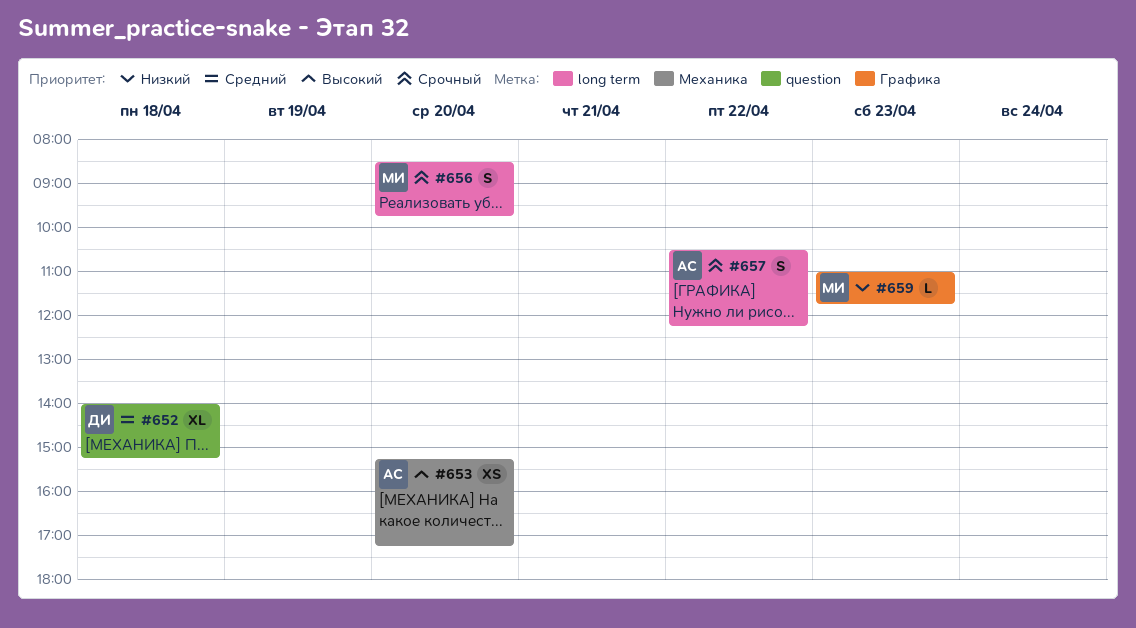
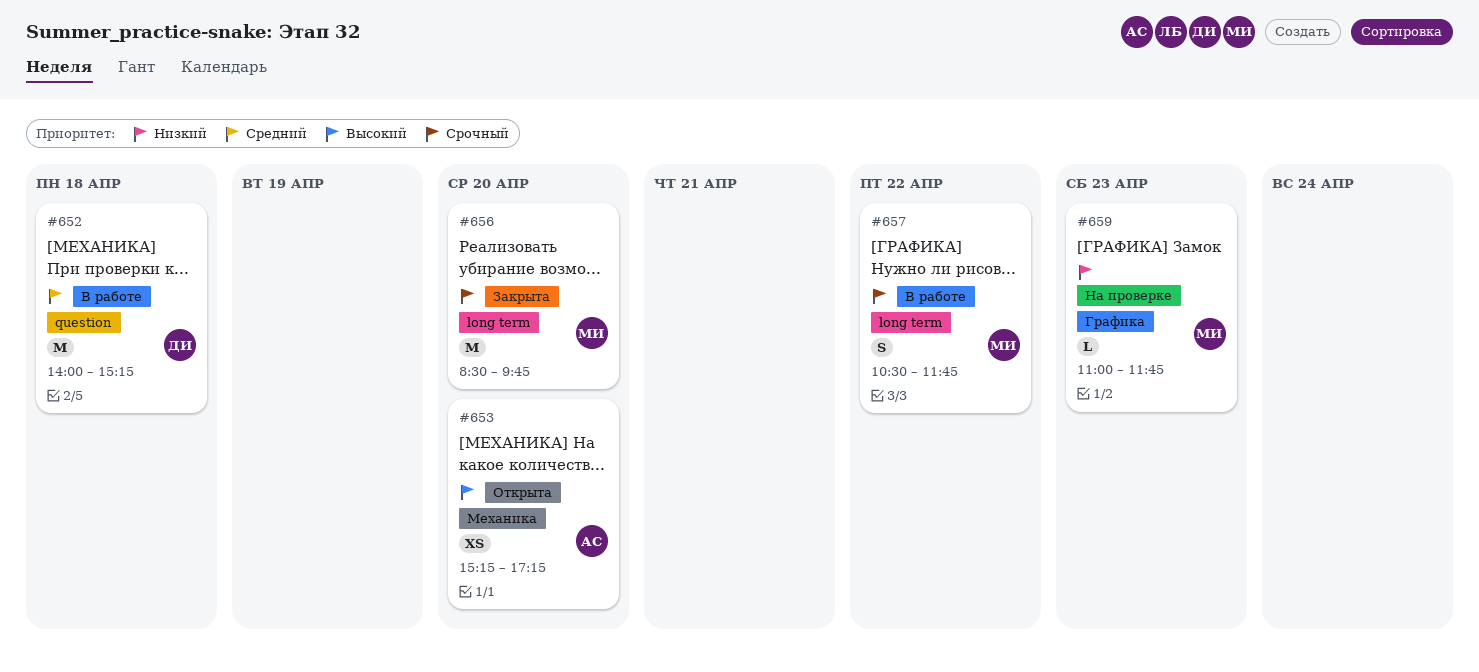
#652, estimate: XL -> M
#656, estimate: S -> M
#657, owner: АС -> МИ
#657, ends: 12:15 -> 11:45

